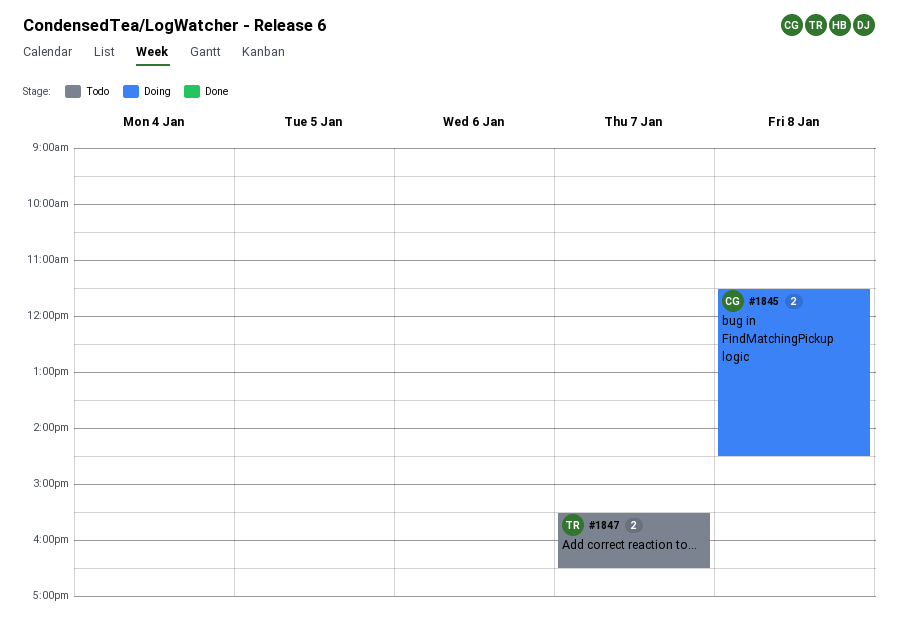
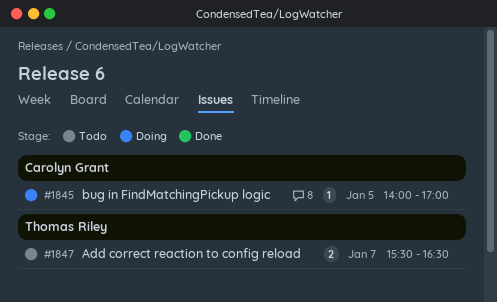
#1845, estimate: 2 -> 1
#1845, day: Jan 8 -> Jan 5
#1845, begins: 11:30 -> 14:00
#1845, ends: 14:30 -> 17:00

